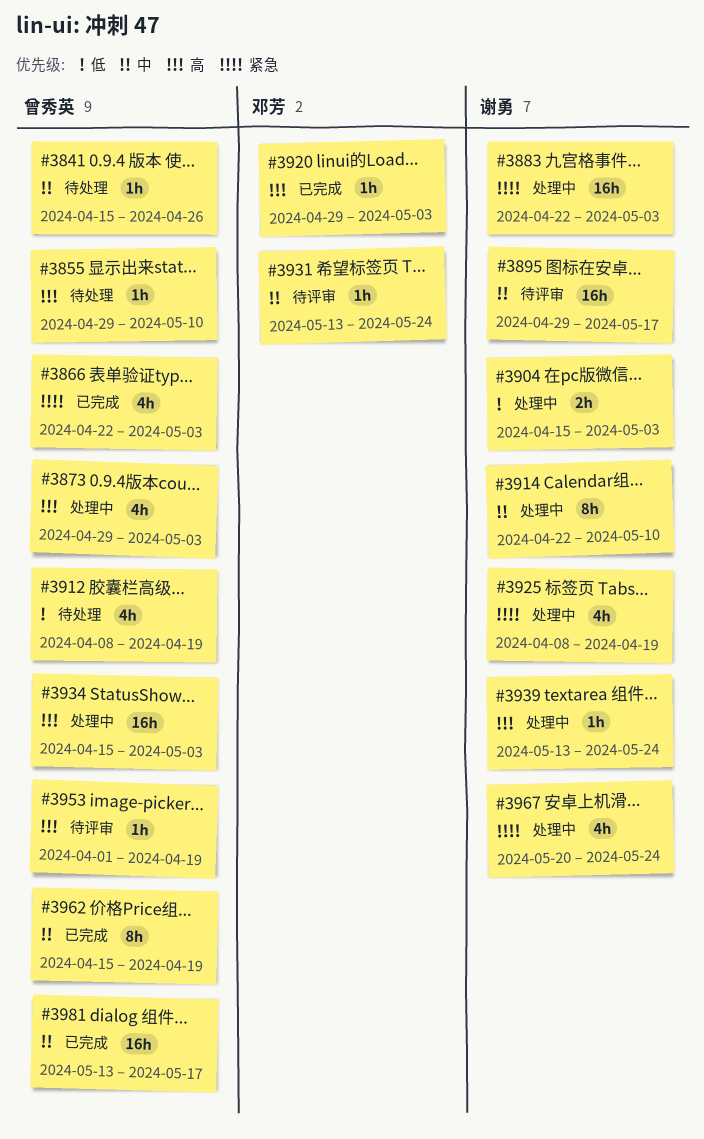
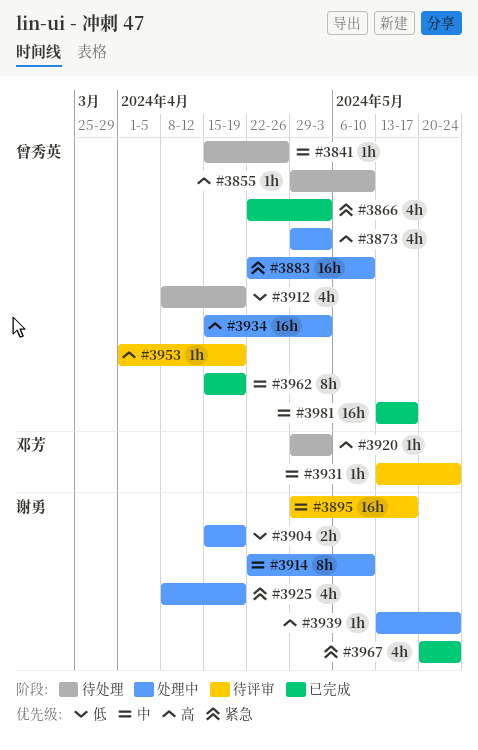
#3883, owner: 谢勇 -> 曾秀英
#3883, due: May 3 -> May 10
#3904, due: May 3 -> Apr 19
#3920, status: 已完成 -> 待处理
#3967, status: 处理中 -> 已完成

